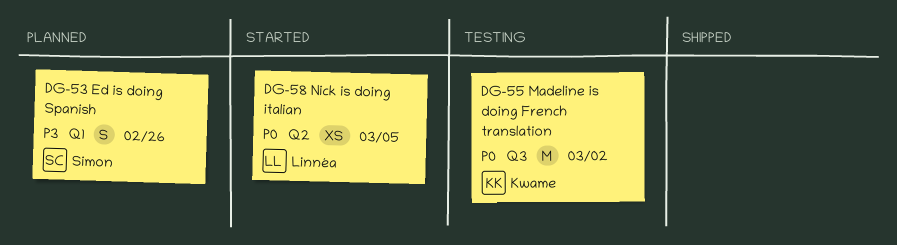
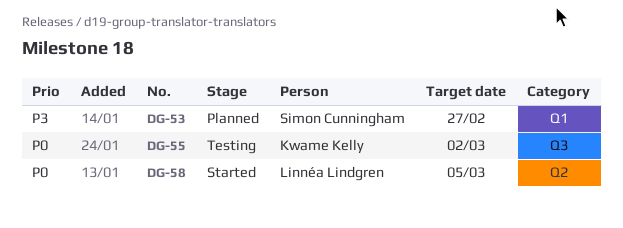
DG-53, due: Feb 26 -> Feb 27

